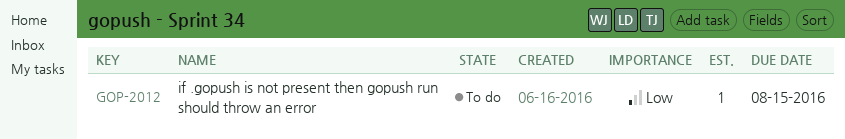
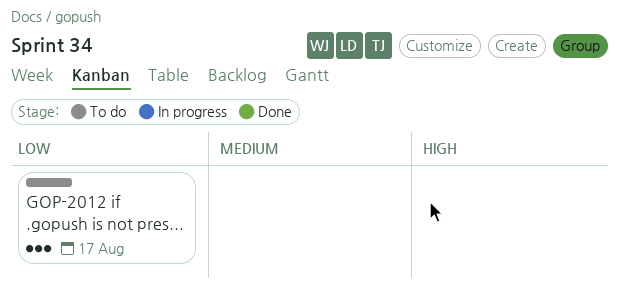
GOP-2012, estimate: 1 -> 3
GOP-2012, due: Aug 15 -> Aug 17

